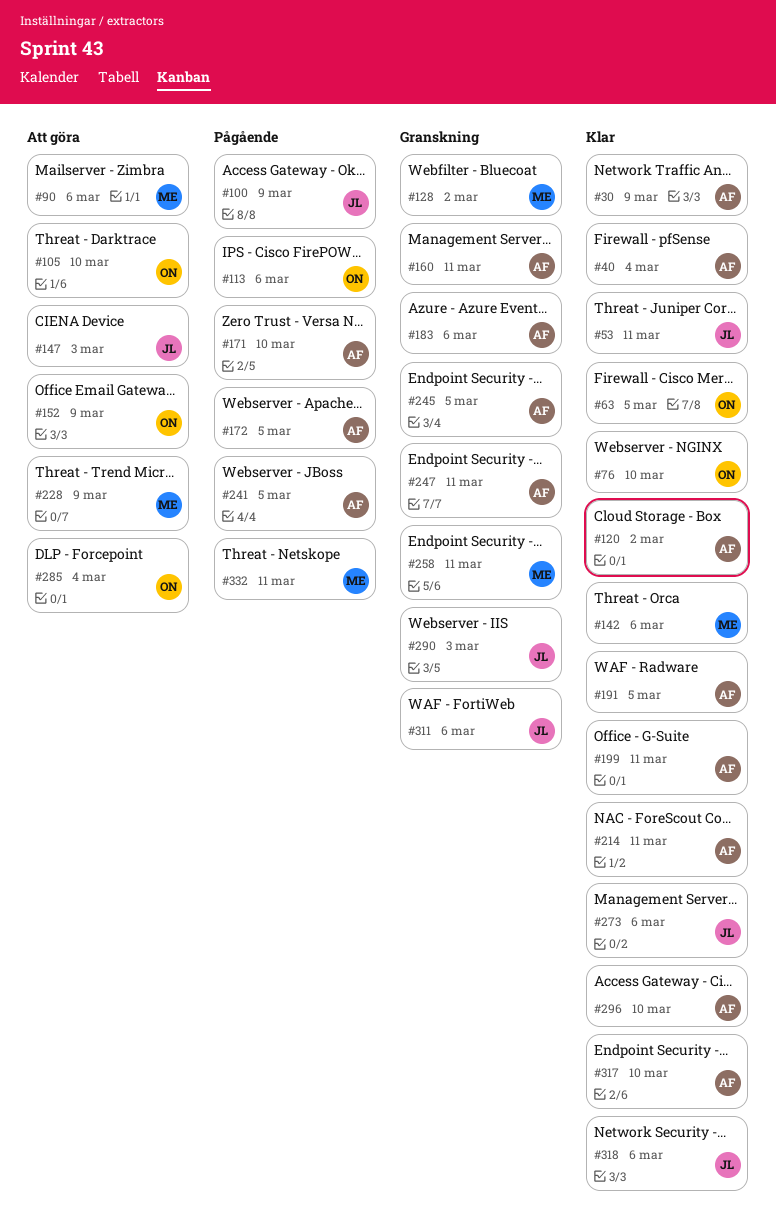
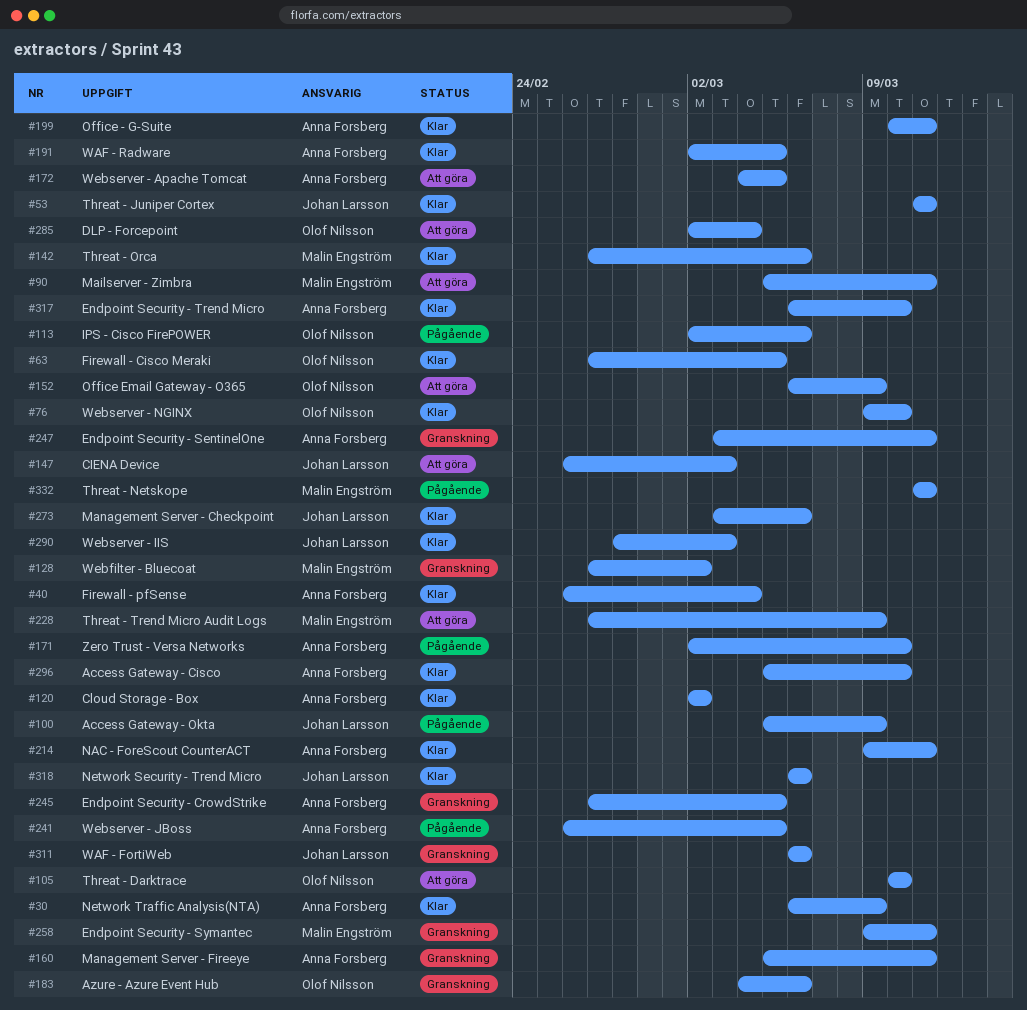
#90, due: Mar 6 -> Mar 11
#172, status: Pågående -> Att göra
#183, owner: Anna Forsberg -> Olof Nilsson
#290, status: Granskning -> Klar

